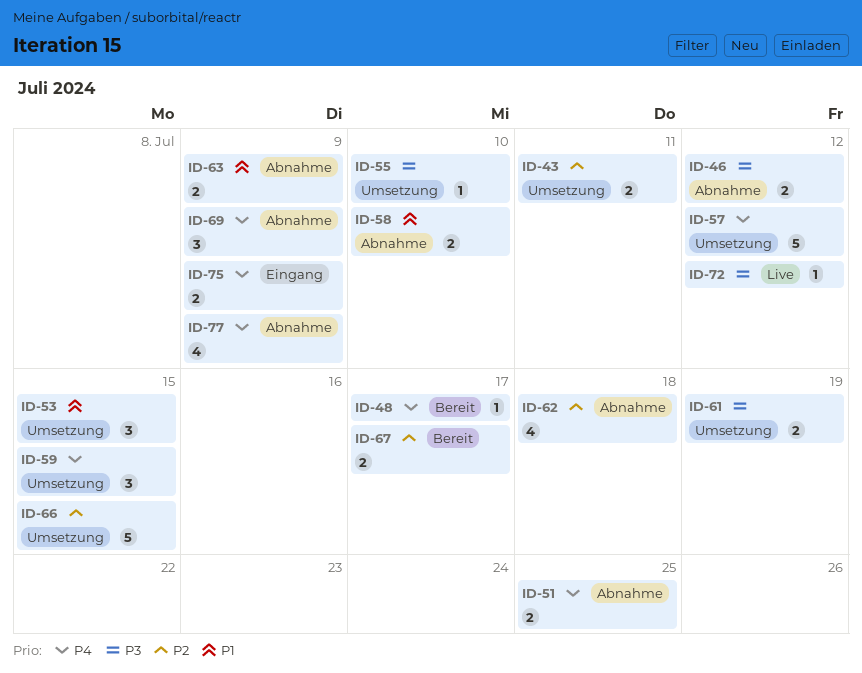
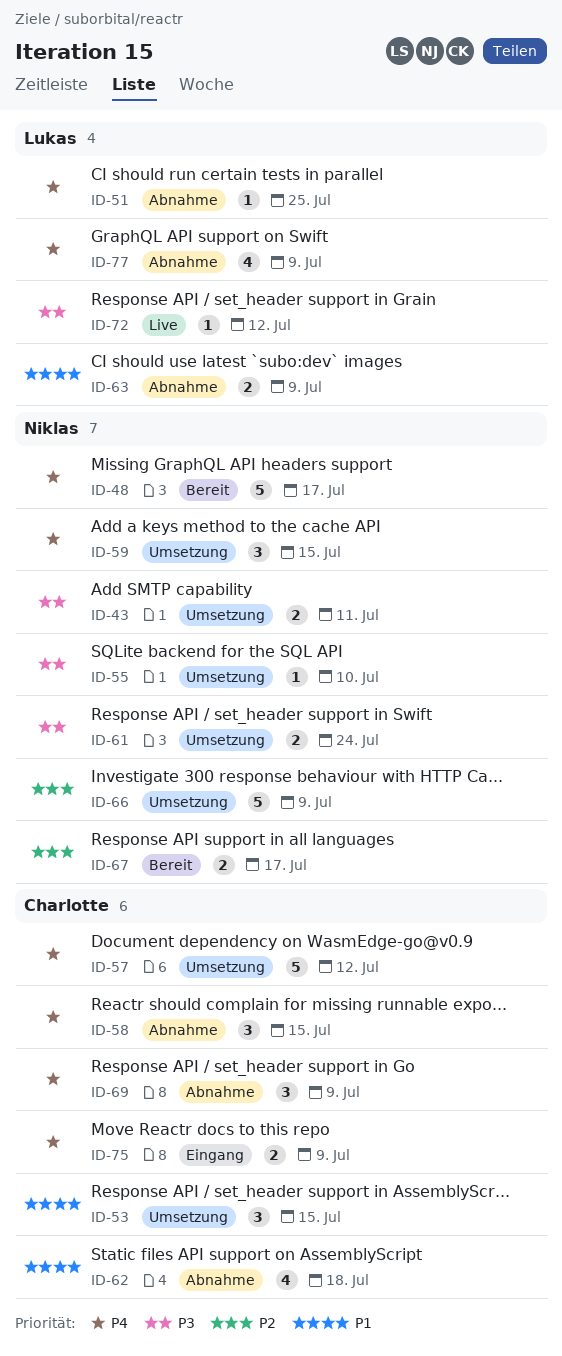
ID-43, priority: P2 -> P3
ID-46: present -> none
ID-48, estimate: 1 -> 5
ID-51, estimate: 2 -> 1
ID-58, priority: P1 -> P4
ID-58, estimate: 2 -> 3
ID-58, due: Jul 10 -> Jul 15
ID-61, due: Jul 19 -> Jul 24
ID-62, priority: P2 -> P1
ID-66, due: Jul 15 -> Jul 9

